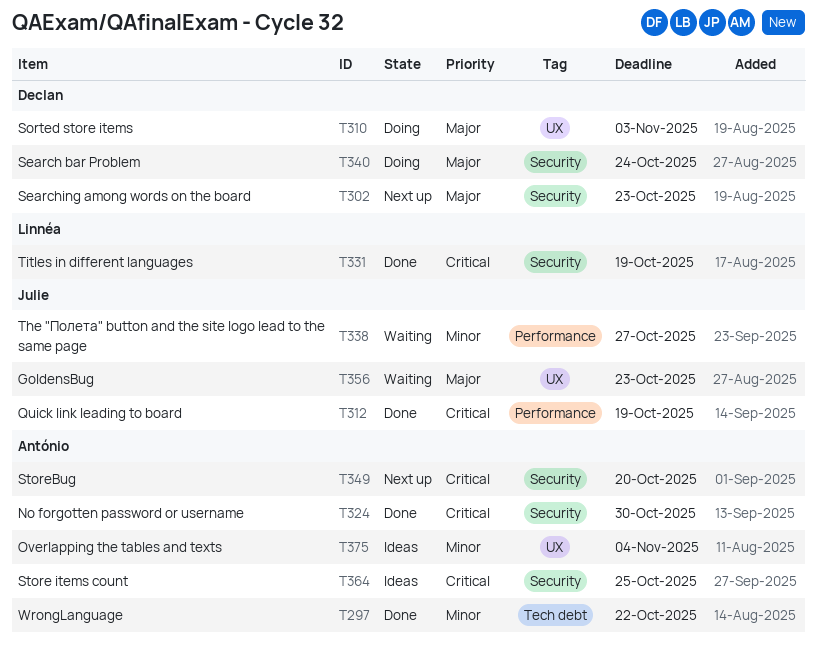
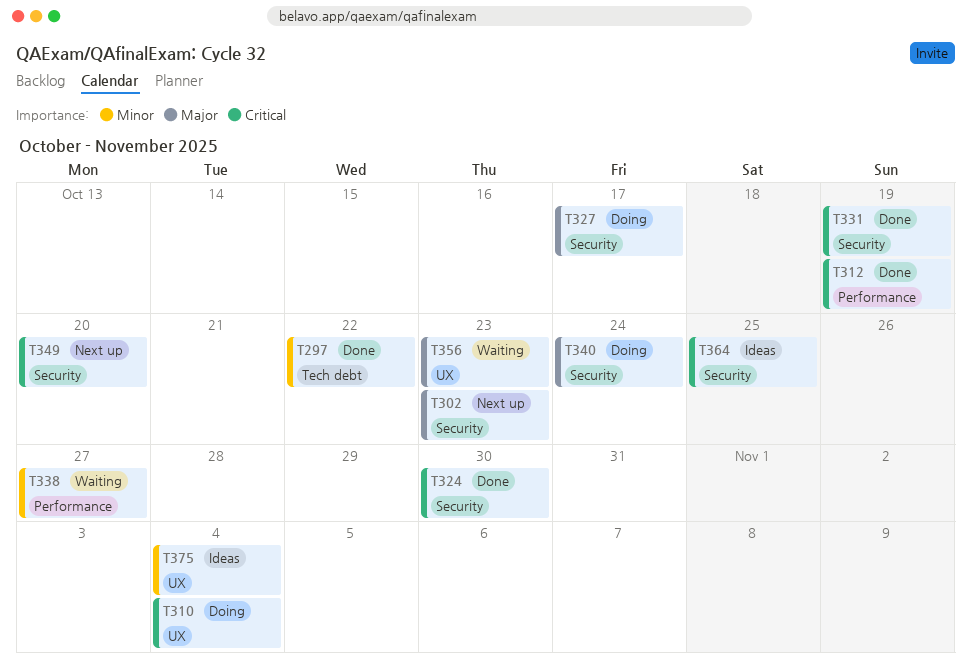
T310, priority: Major -> Critical
T310, due: Nov 3 -> Nov 4
T327: none -> present

